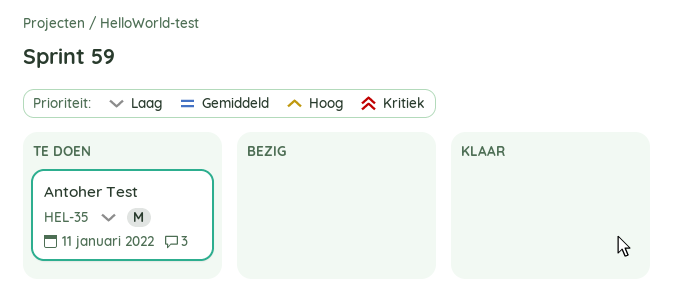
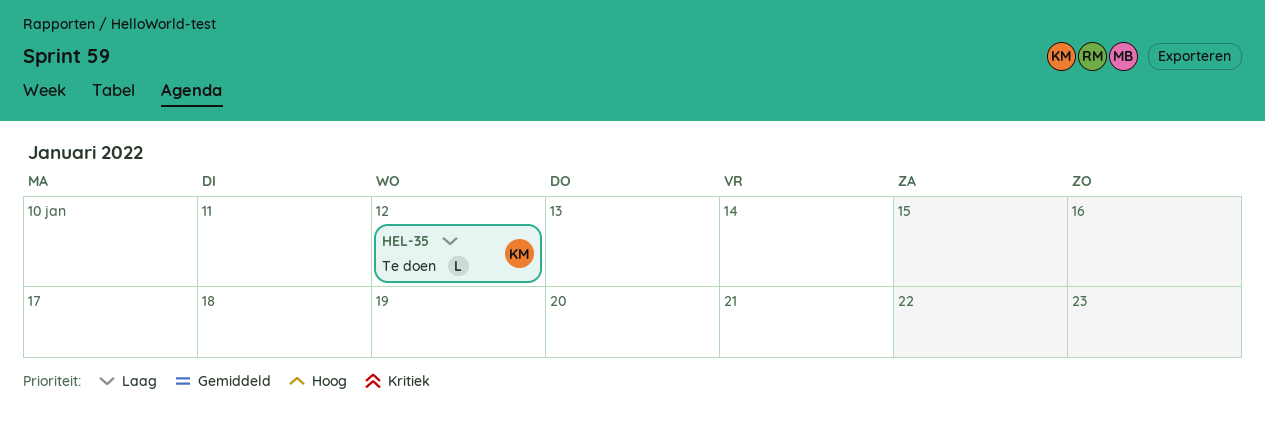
HEL-35, estimate: M -> L
HEL-35, due: Jan 11 -> Jan 12

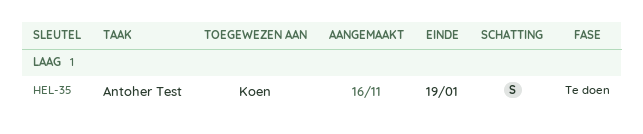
HEL-35, estimate: L -> S
HEL-35, due: Jan 12 -> Jan 19

